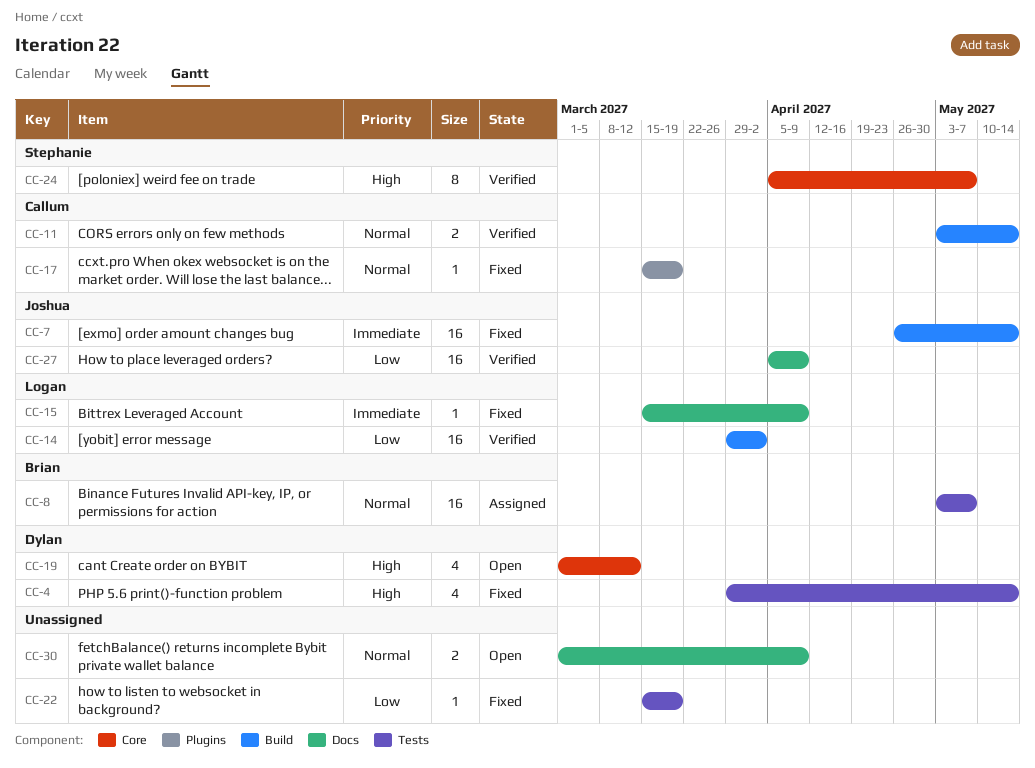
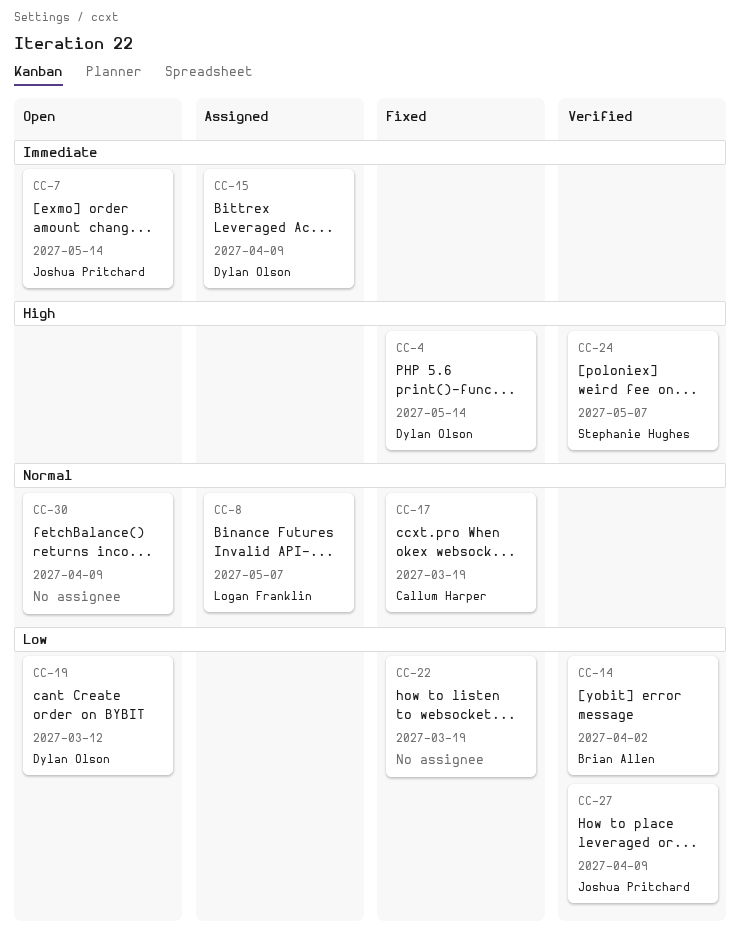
CC-7, status: Fixed -> Open
CC-8, owner: Brian Allen -> Logan Franklin
CC-11: present -> none
CC-14, owner: Logan Franklin -> Brian Allen
CC-15, status: Fixed -> Assigned
CC-15, owner: Logan Franklin -> Dylan Olson
CC-19, priority: High -> Low

